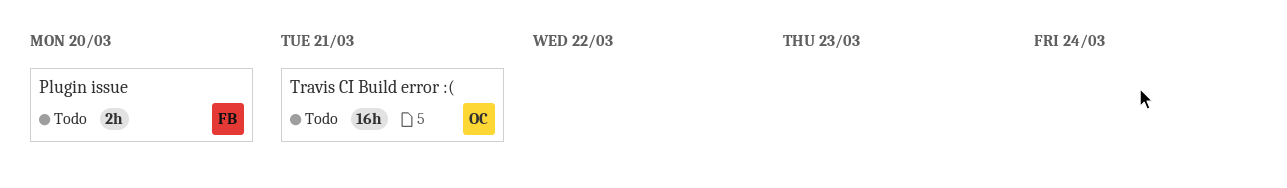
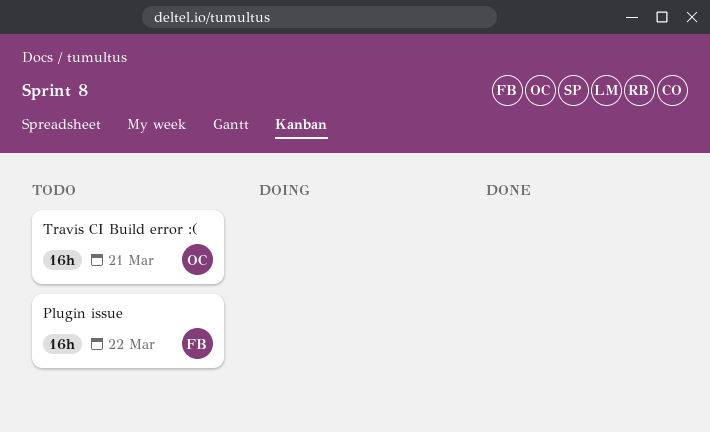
Plugin issue, estimate: 2h -> 16h
Plugin issue, due: Mar 20 -> Mar 22

